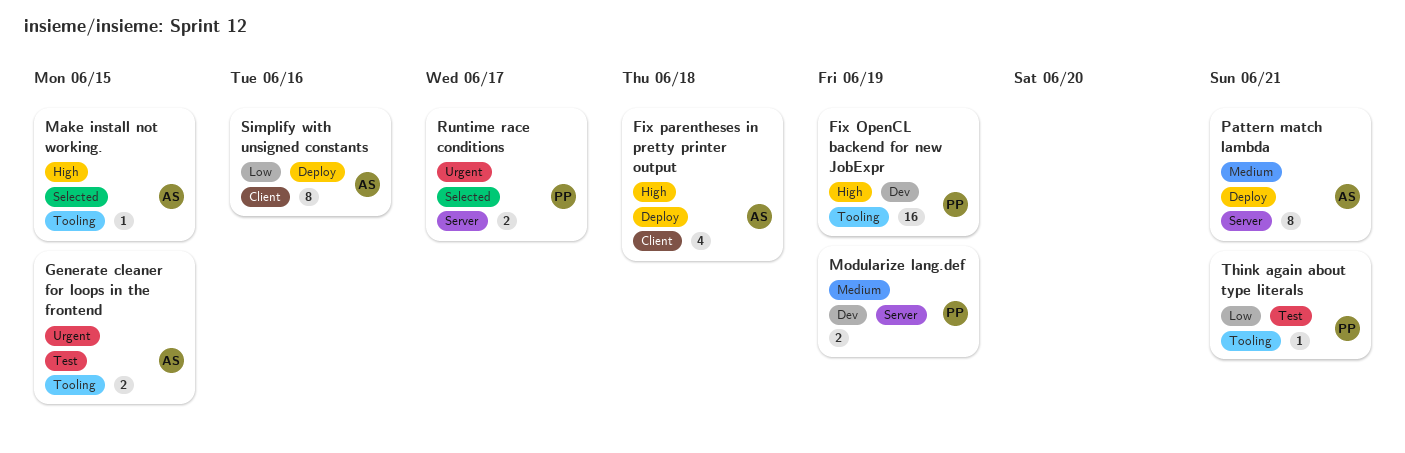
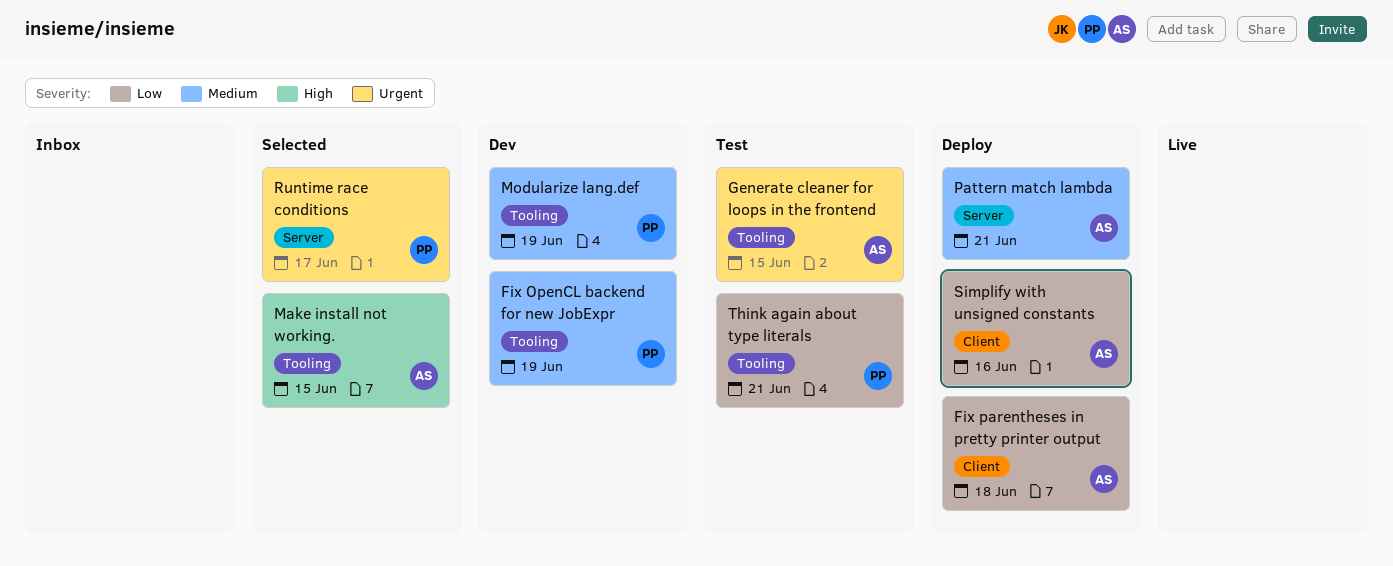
Fix OpenCL backend for new JobExpr, priority: High -> Medium
Fix parentheses in pretty printer output, priority: High -> Low
Modularize lang.def, label: Server -> Tooling

